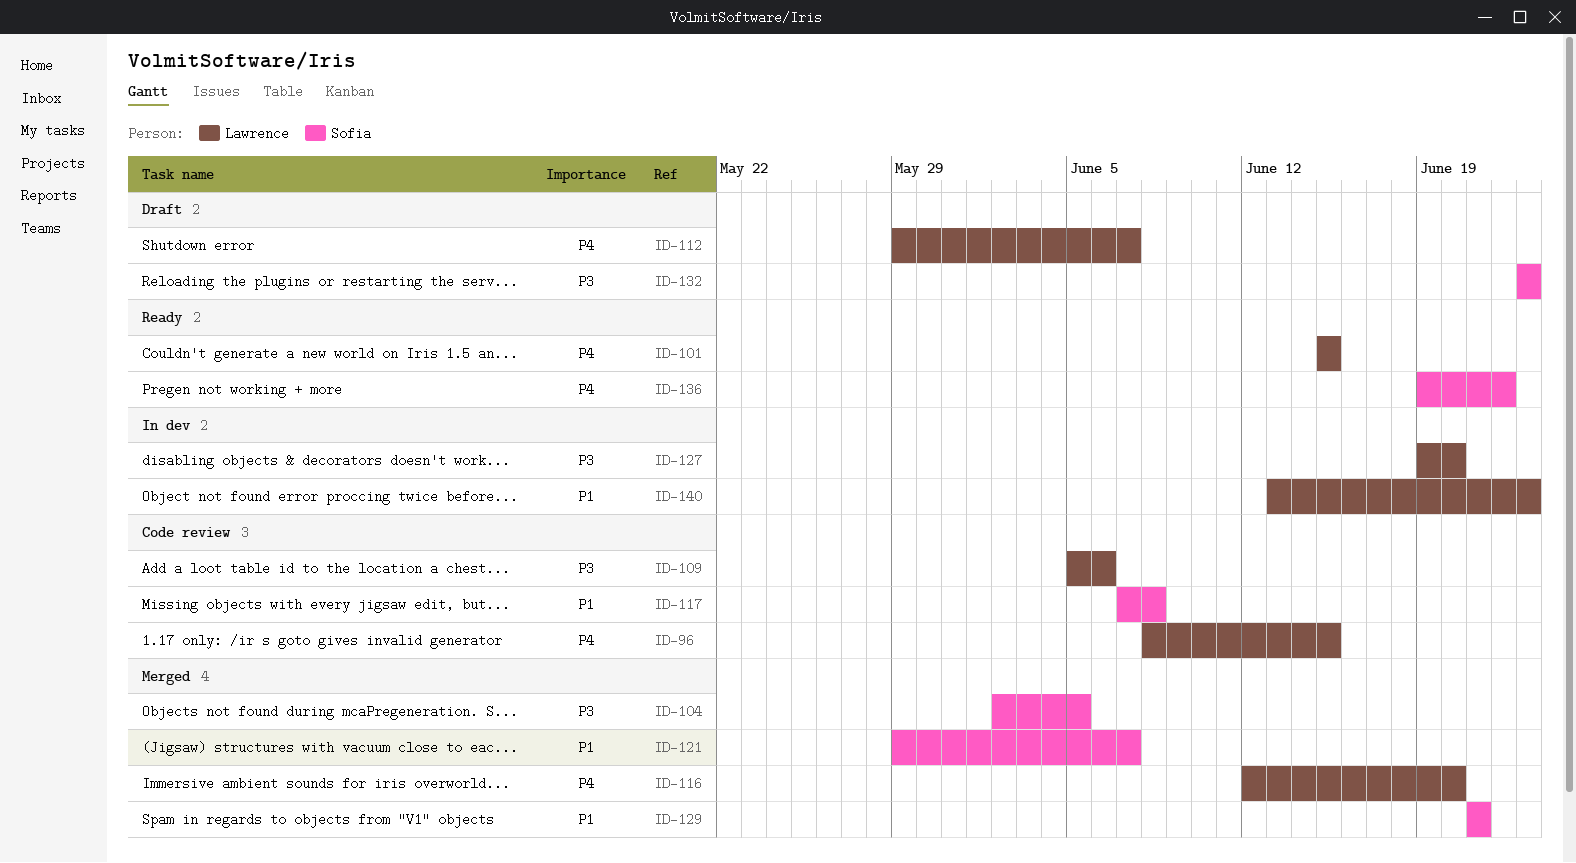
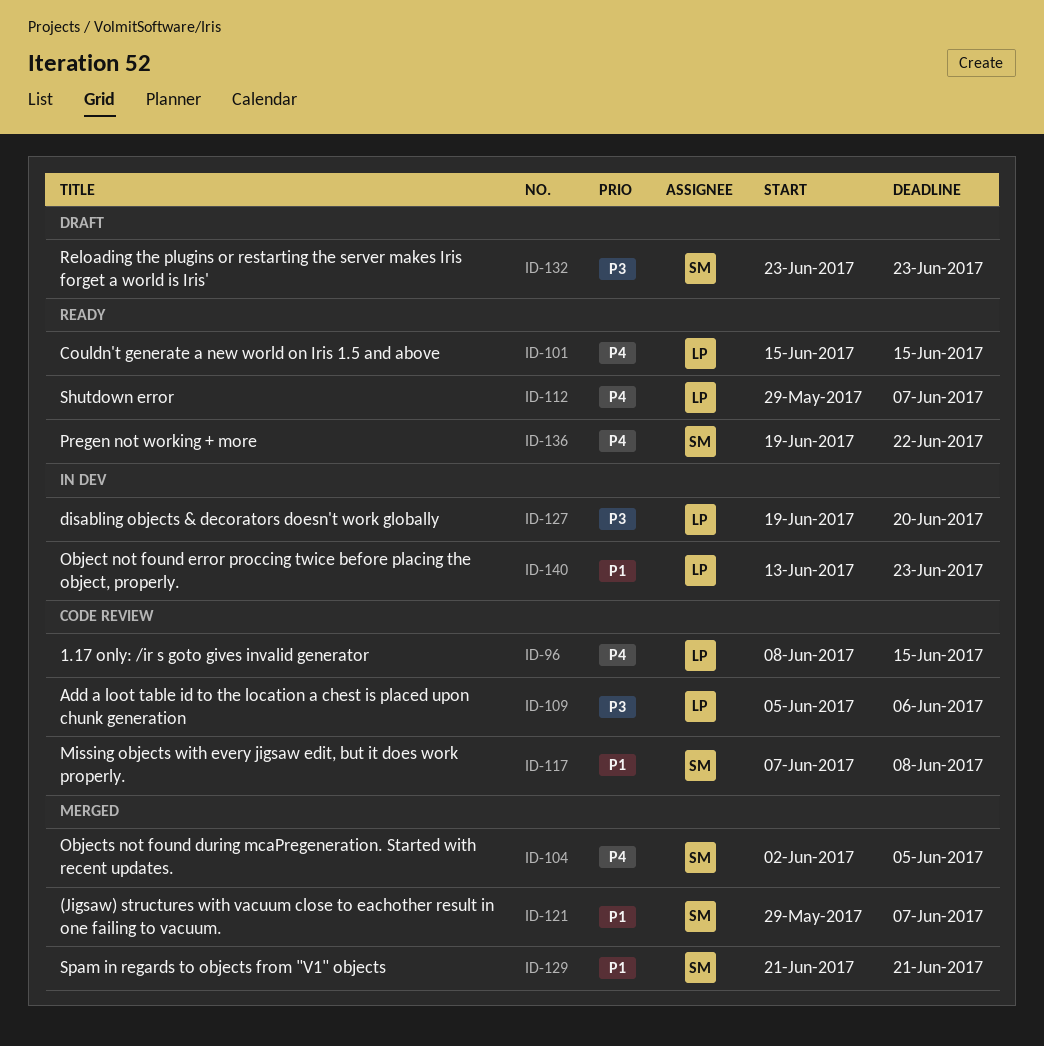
ID-104, priority: P3 -> P4
ID-112, status: Draft -> Ready
ID-116: present -> none

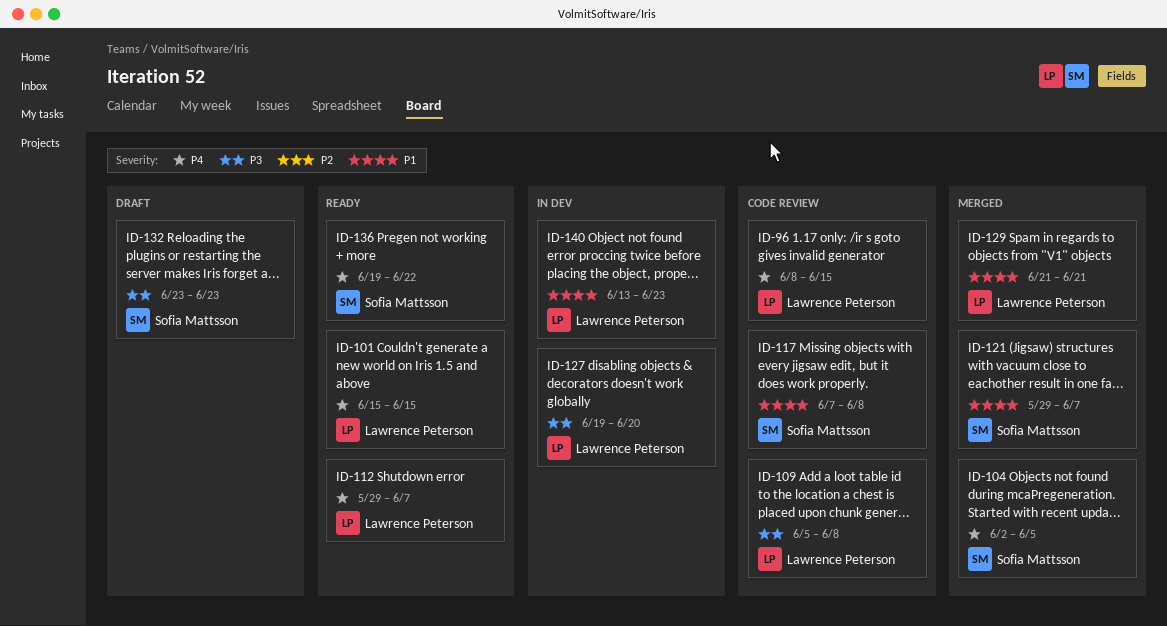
ID-109, due: Jun 6 -> Jun 8
ID-129, owner: Sofia Mattsson -> Lawrence Peterson

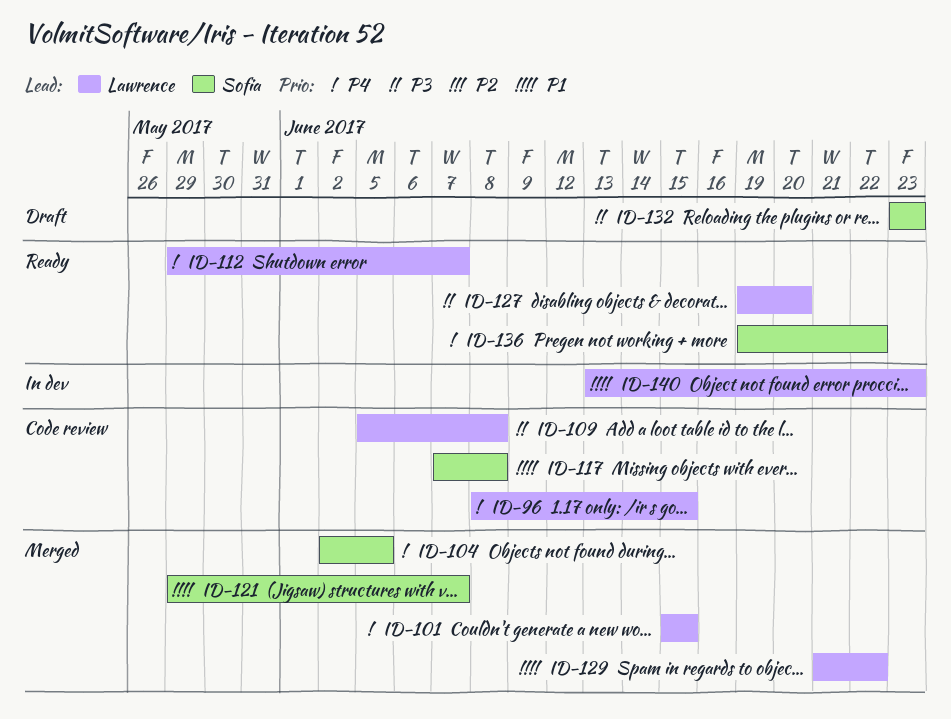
ID-101, status: Ready -> Merged
ID-127, status: In dev -> Ready
ID-129, due: Jun 21 -> Jun 22

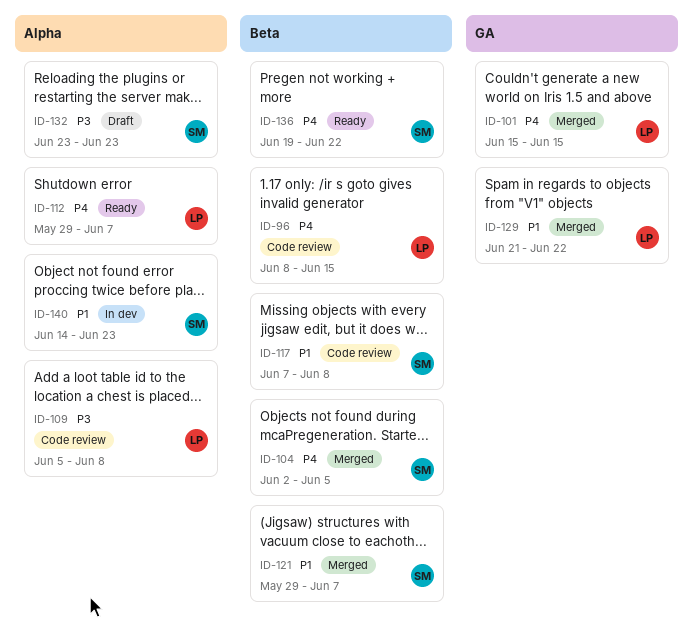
ID-127: present -> none
ID-140, owner: Lawrence -> Sofia
ID-140, start: Jun 13 -> Jun 14

